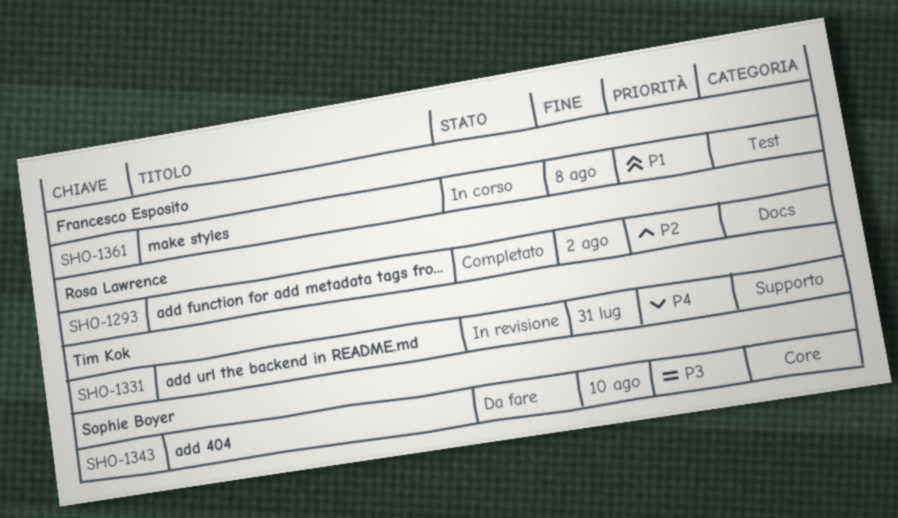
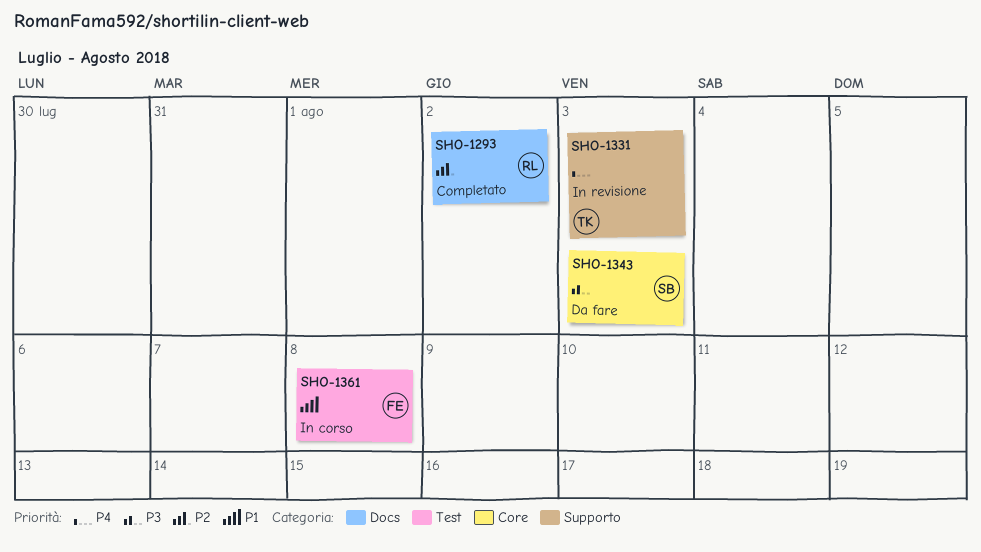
SHO-1331, due: Jul 31 -> Aug 3
SHO-1343, due: Aug 10 -> Aug 3

